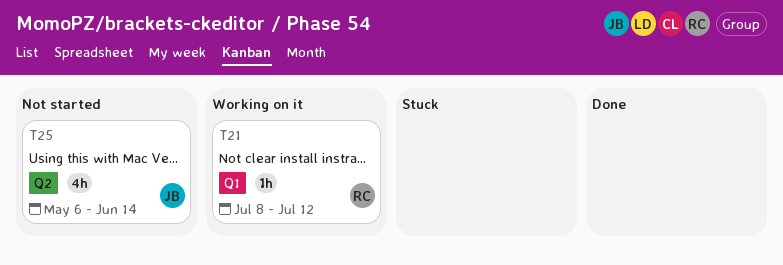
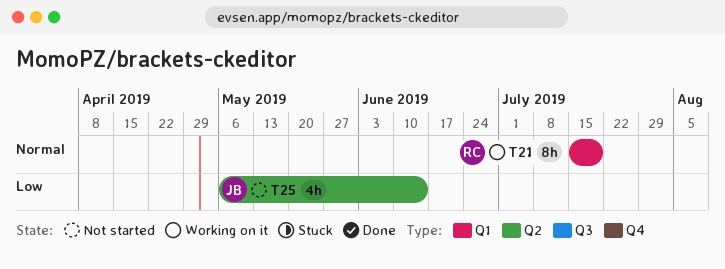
T21, estimate: 1h -> 8h
T21, start: Jul 8 -> Jul 15
T21, due: Jul 12 -> Jul 19

